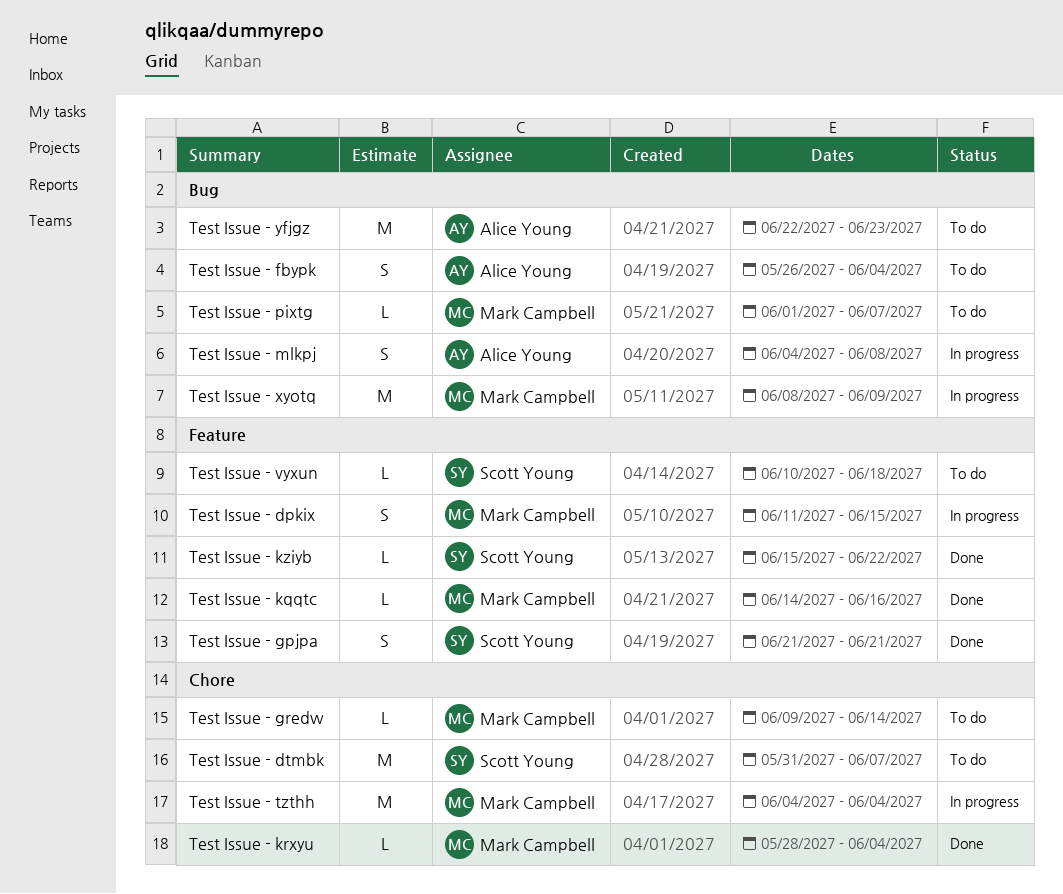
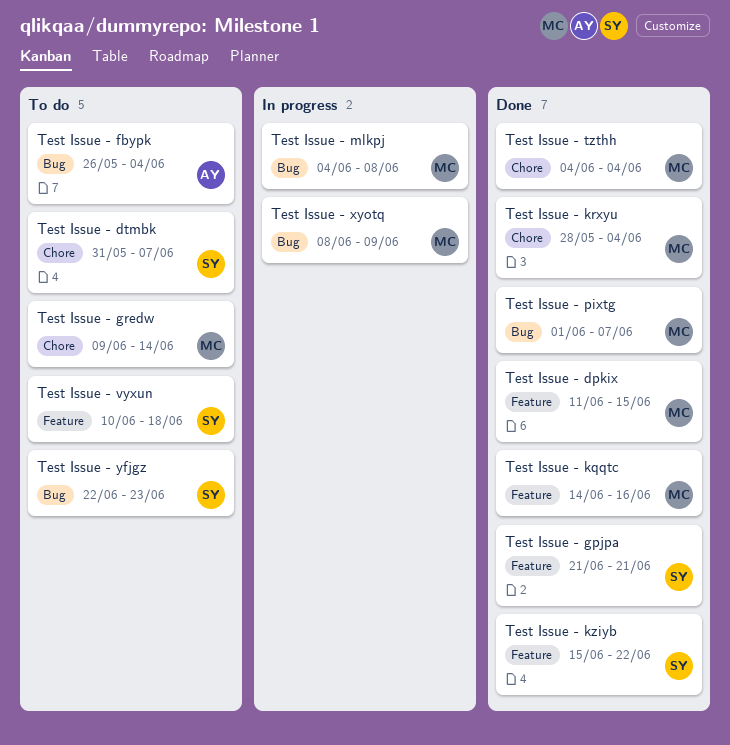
Test Issue - dpkix, status: In progress -> Done
Test Issue - mlkpj, owner: Alice Young -> Mark Campbell
Test Issue - pixtg, status: To do -> Done
Test Issue - tzthh, status: In progress -> Done
Test Issue - yfjgz, owner: Alice Young -> Scott Young

